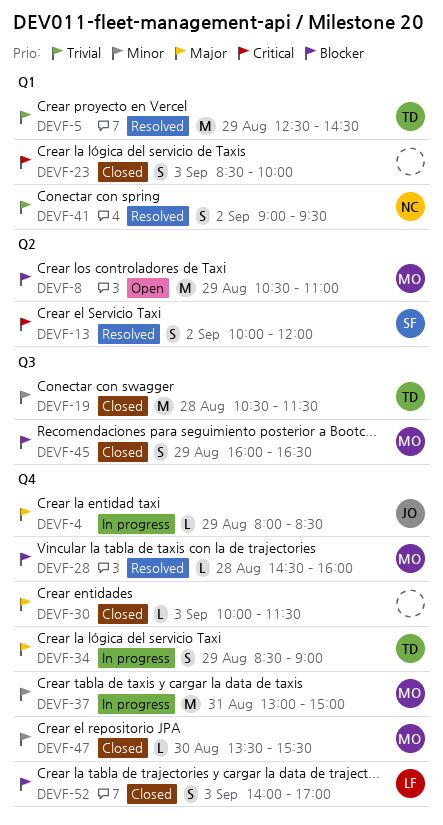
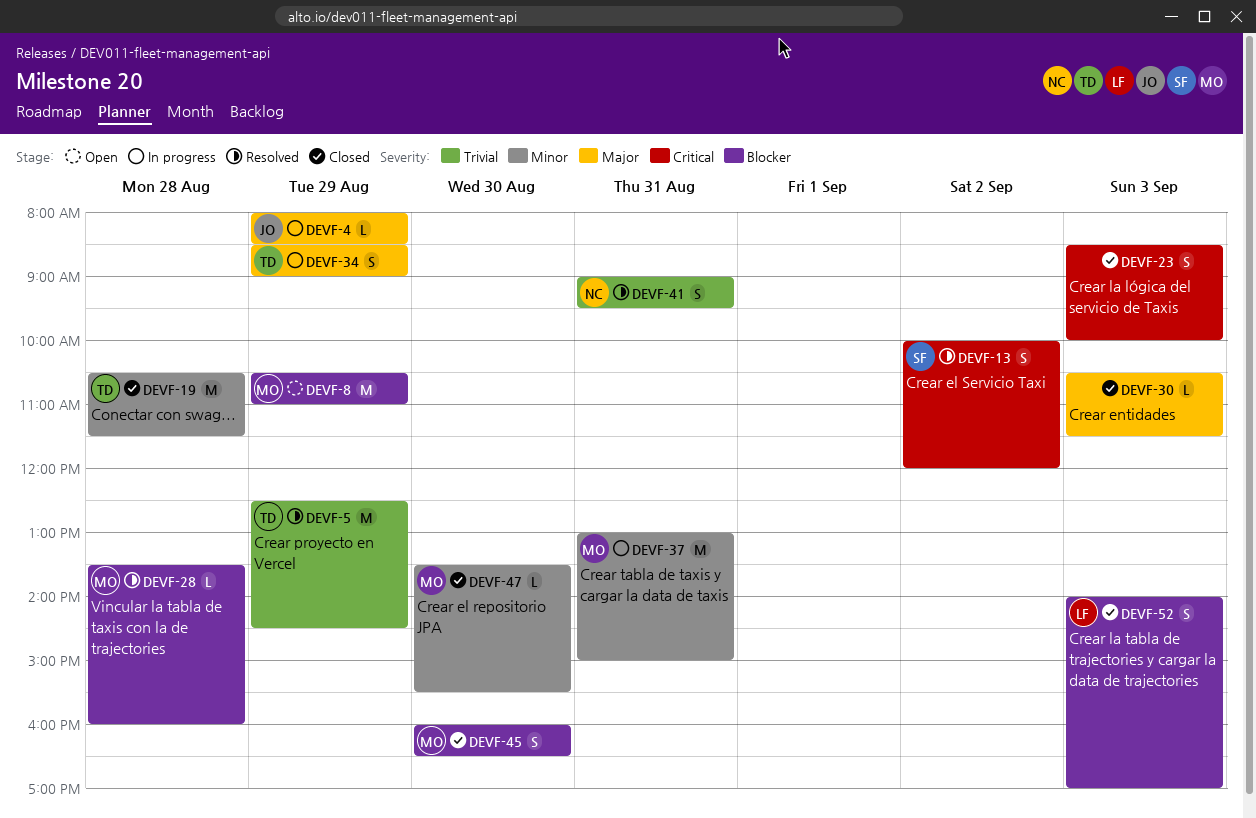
DEVF-28, begins: 14:30 -> 13:30
DEVF-30, begins: 10:00 -> 10:30
DEVF-41, day: Sep 2 -> Aug 31
DEVF-45, day: Aug 29 -> Aug 30

